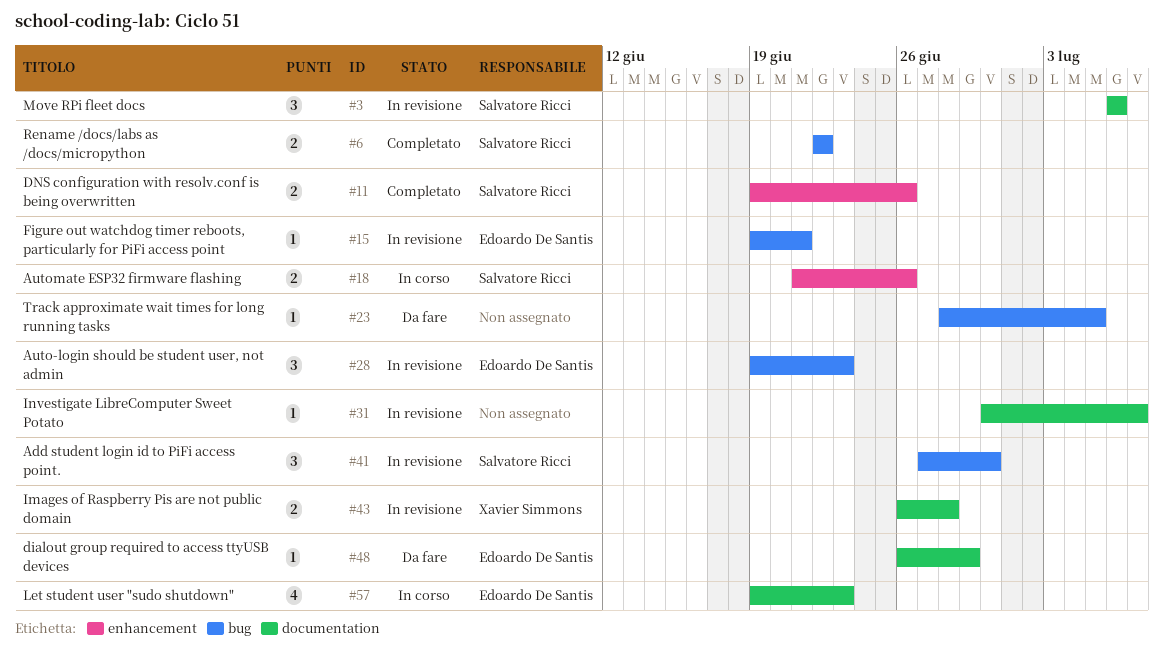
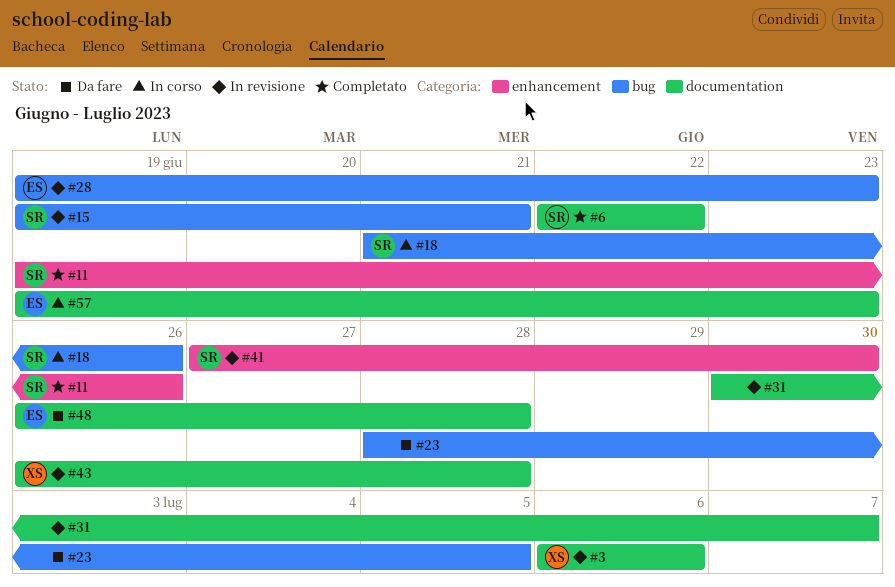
#3, owner: Salvatore Ricci -> Xavier Simmons
#6, label: bug -> documentation
#15, owner: Edoardo De Santis -> Salvatore Ricci
#18, label: enhancement -> bug
#41, label: bug -> enhancement
#48, due: Jun 29 -> Jun 28

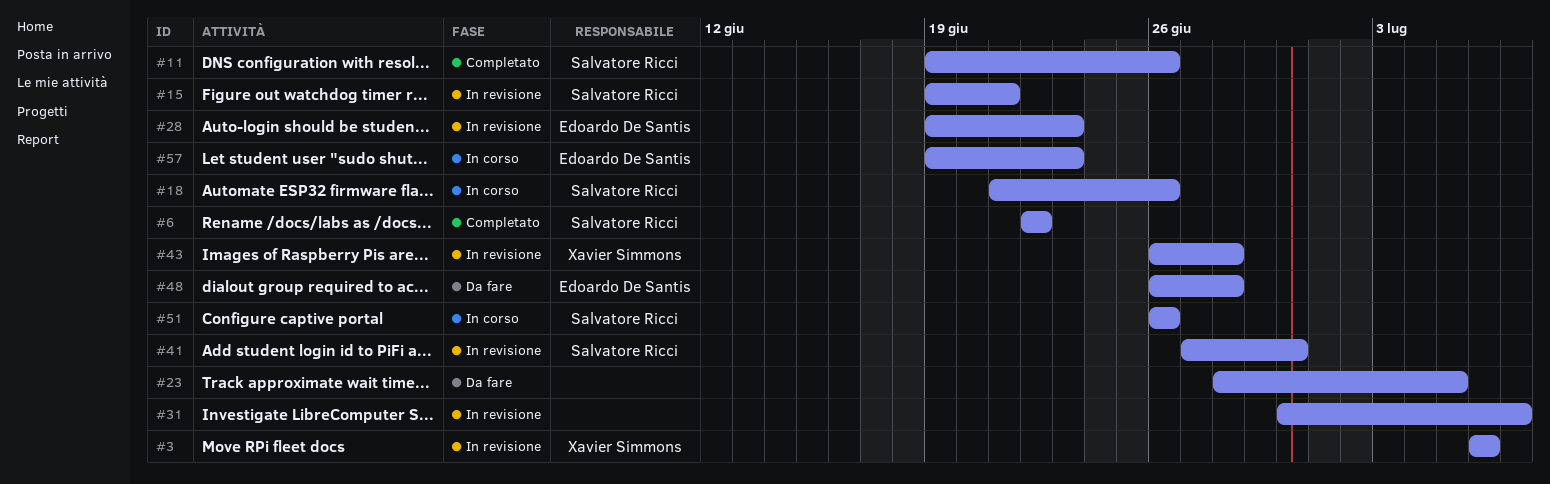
#51: none -> present

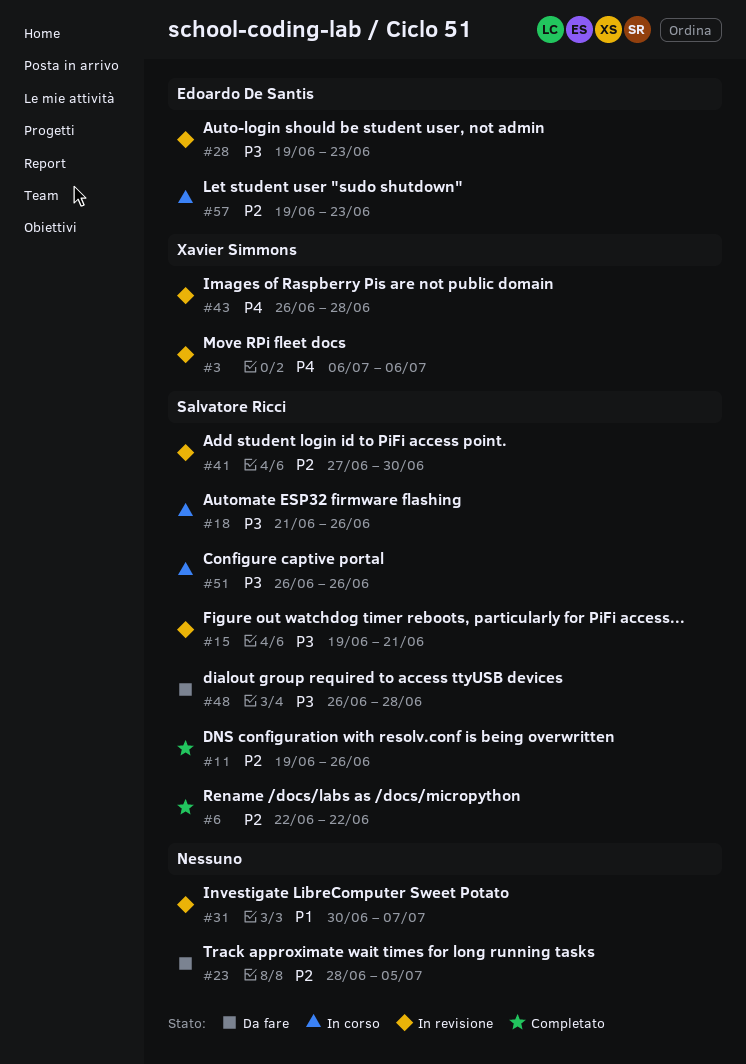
#48, owner: Edoardo De Santis -> Salvatore Ricci

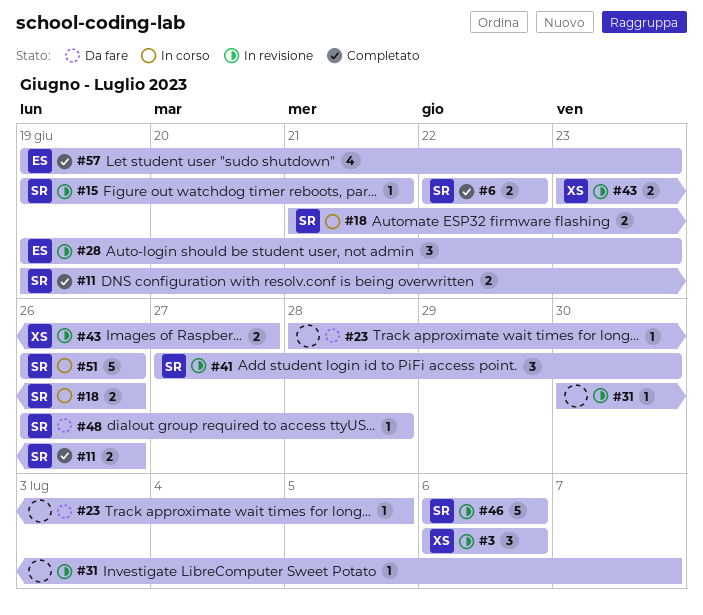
#43, start: Jun 26 -> Jun 23
#43, due: Jun 28 -> Jun 27
#46: none -> present
#57, status: In corso -> Completato

